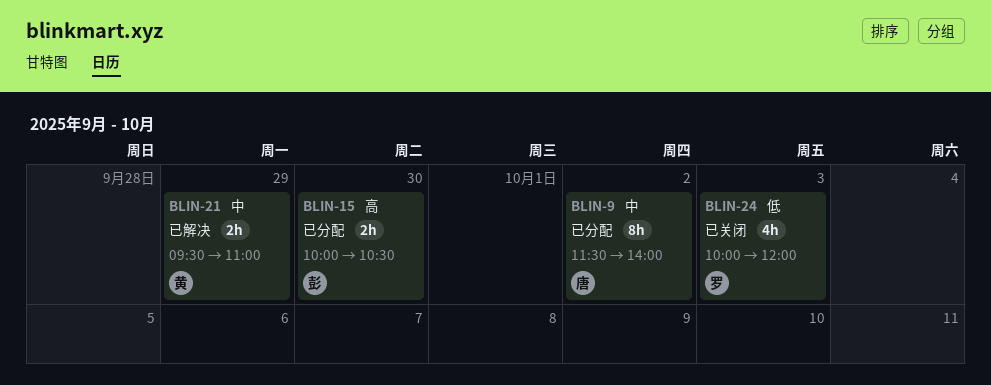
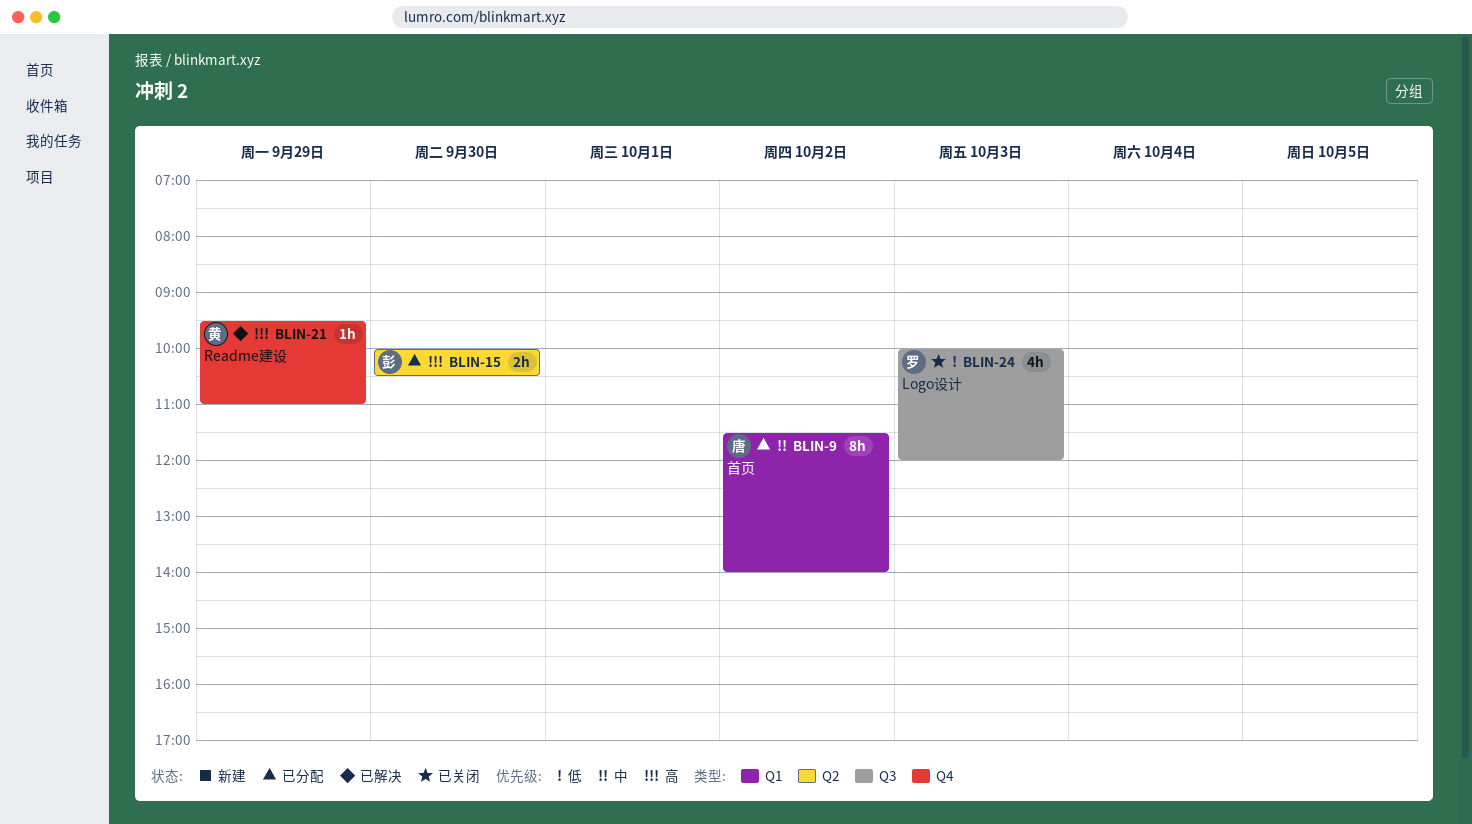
BLIN-21, priority: 中 -> 高
BLIN-21, estimate: 2h -> 1h

